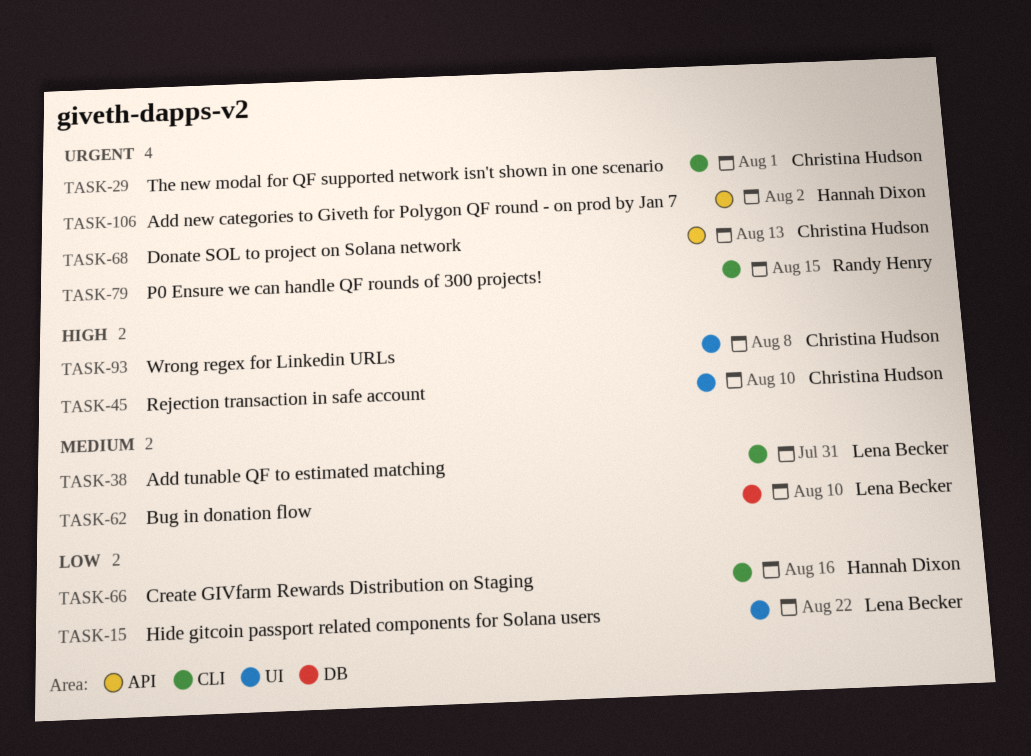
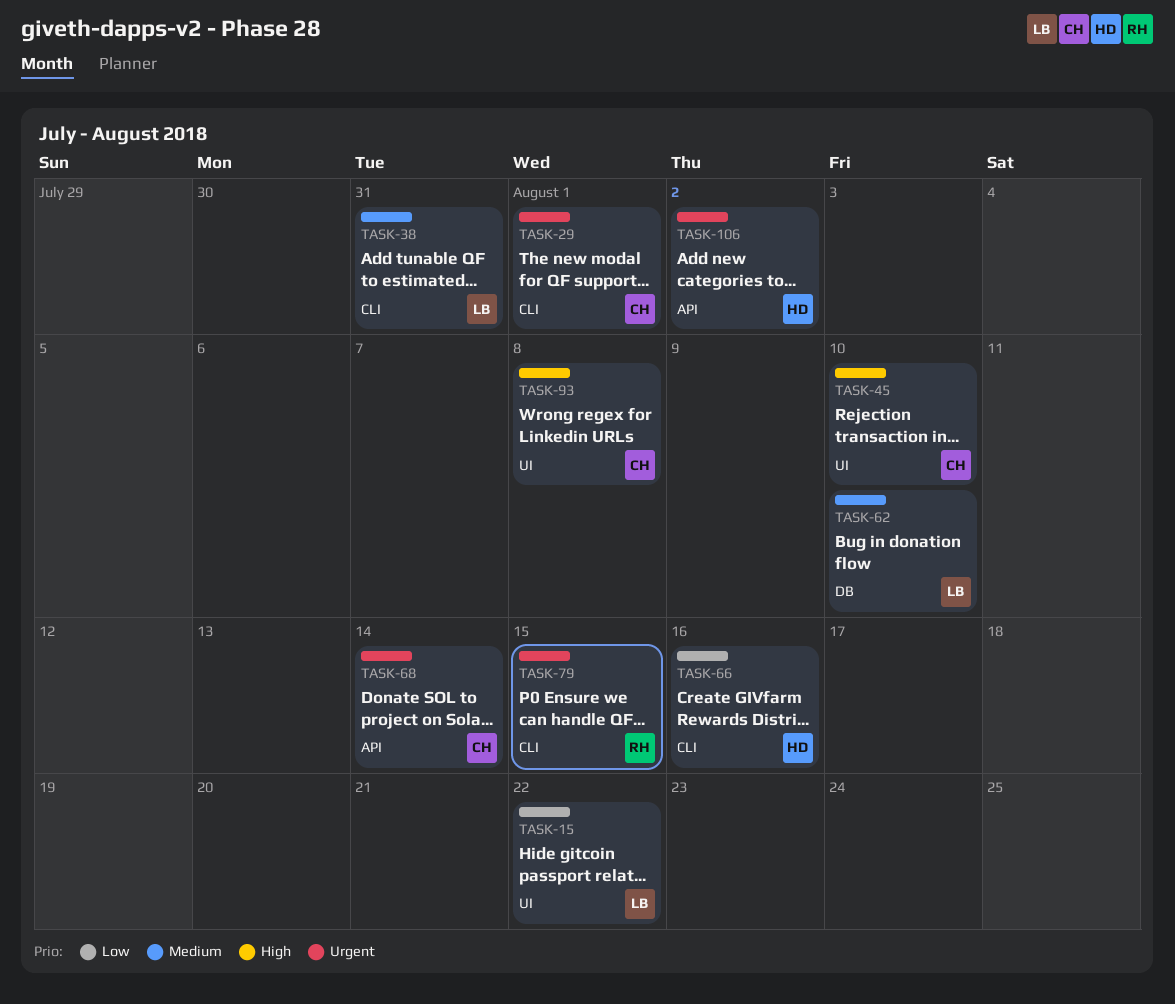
TASK-68, due: Aug 13 -> Aug 14

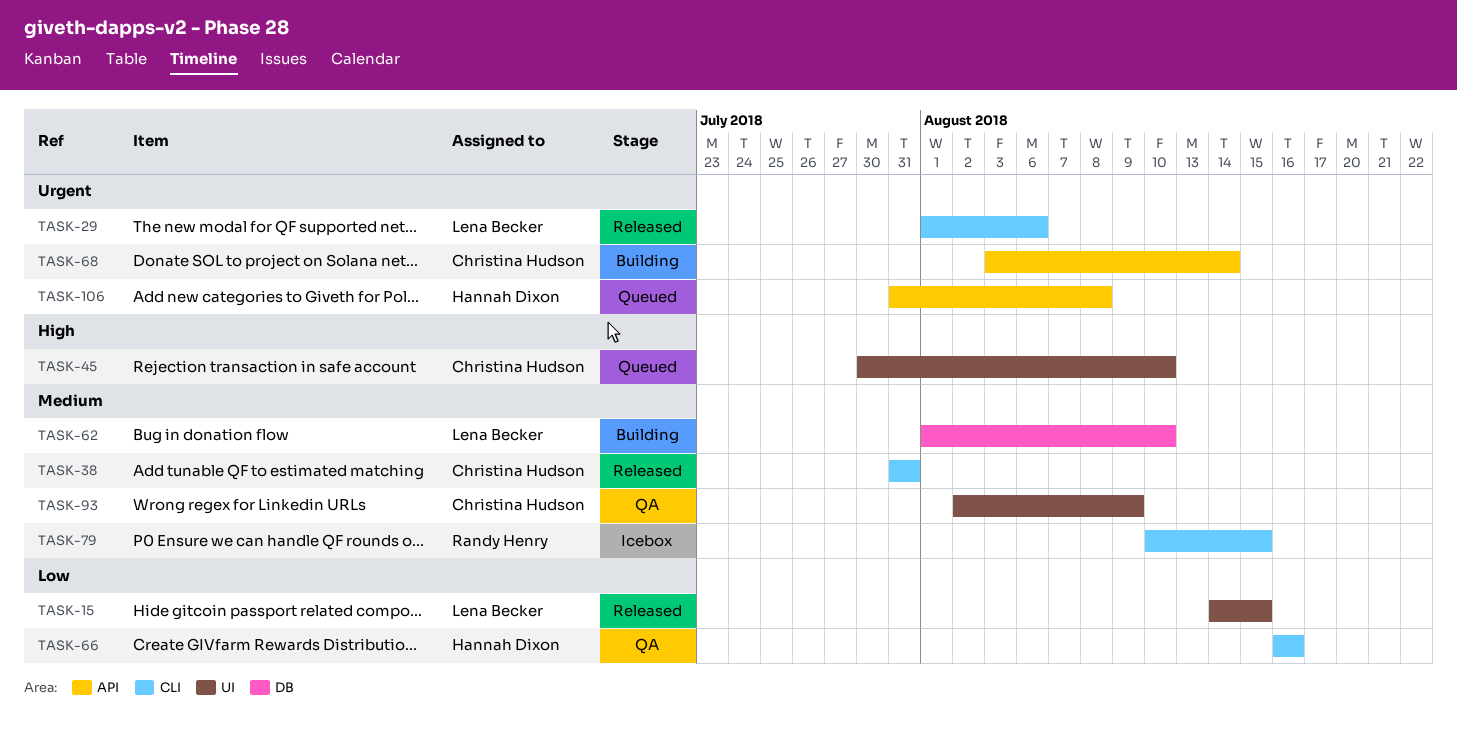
TASK-15, due: Aug 22 -> Aug 15
TASK-29, owner: Christina Hudson -> Lena Becker
TASK-29, due: Aug 1 -> Aug 6
TASK-38, owner: Lena Becker -> Christina Hudson
TASK-79, priority: Urgent -> Medium
TASK-93, priority: High -> Medium
TASK-93, due: Aug 8 -> Aug 9
TASK-106, due: Aug 2 -> Aug 8

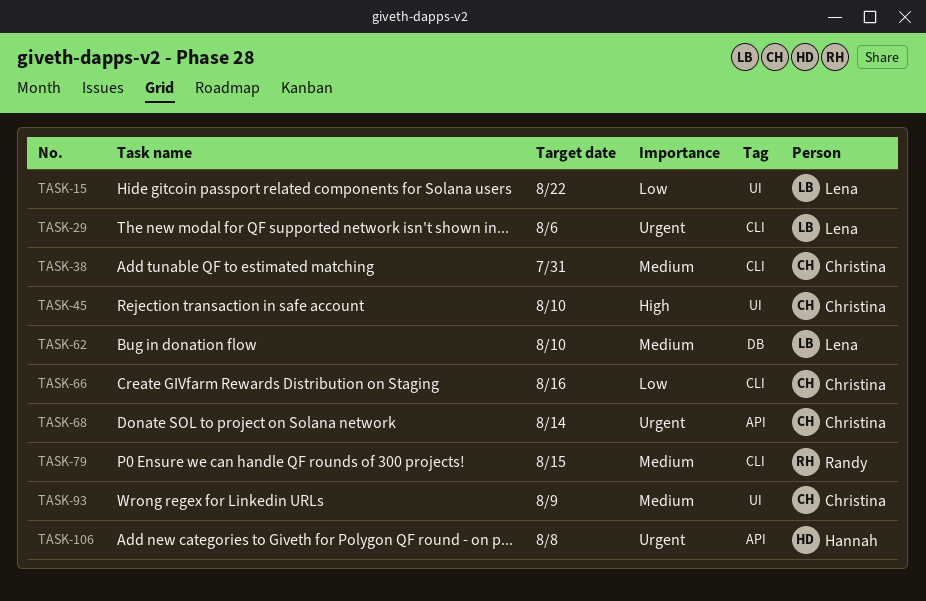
TASK-15, due: Aug 15 -> Aug 22
TASK-66, owner: Hannah Dixon -> Christina Hudson

